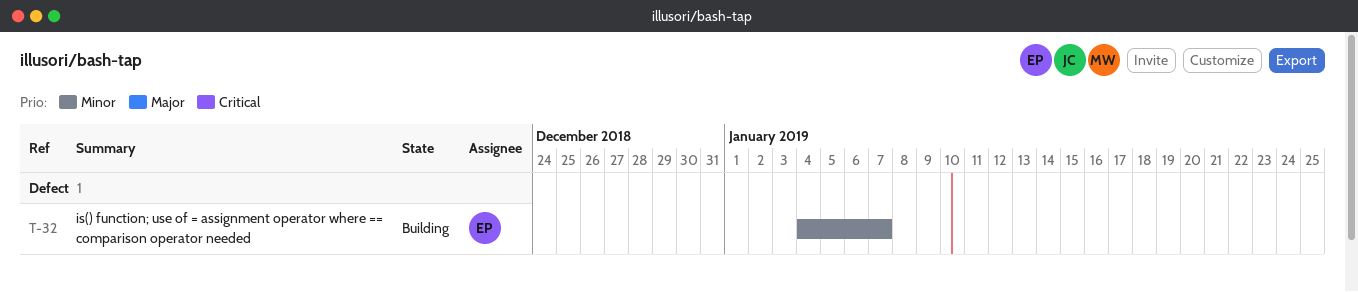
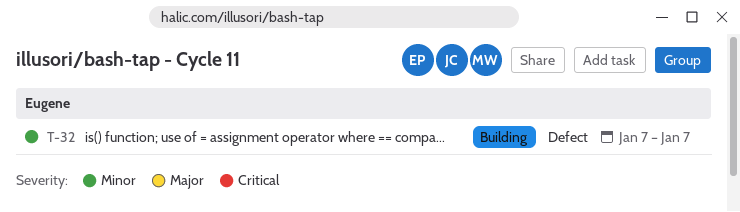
T-32, start: Jan 4 -> Jan 7

